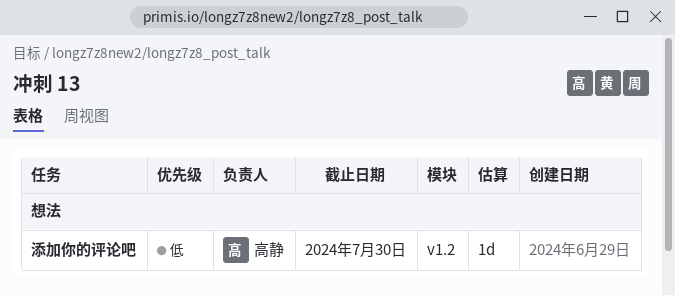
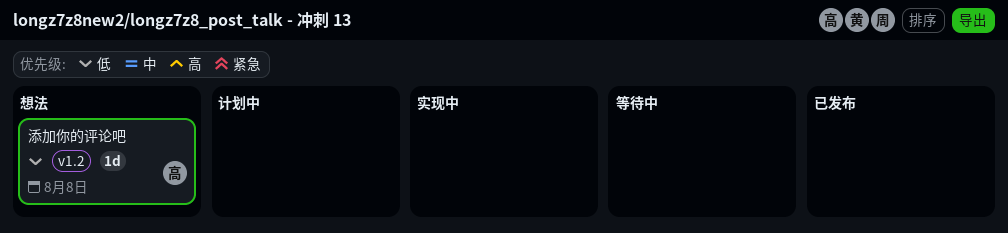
添加你的评论吧, due: Jul 30 -> Aug 8

